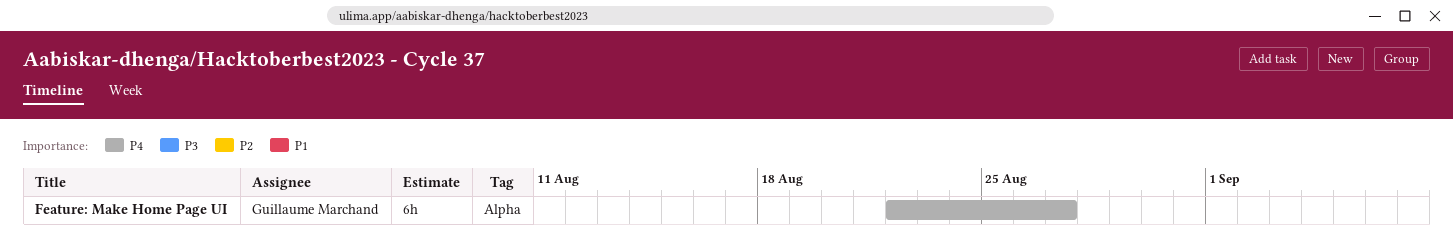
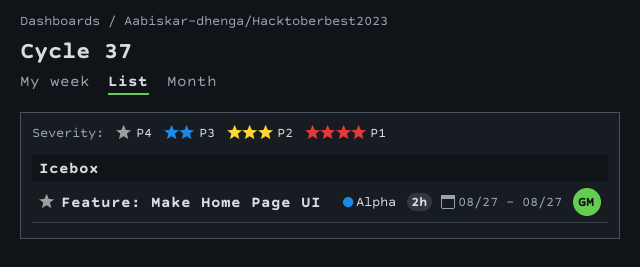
Feature: Make Home Page UI, estimate: 6h -> 2h
Feature: Make Home Page UI, start: Aug 22 -> Aug 27

